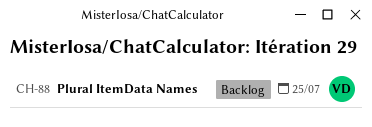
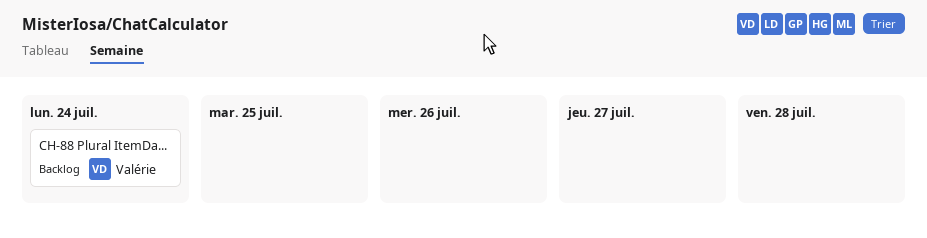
CH-88, due: Jul 25 -> Jul 24

